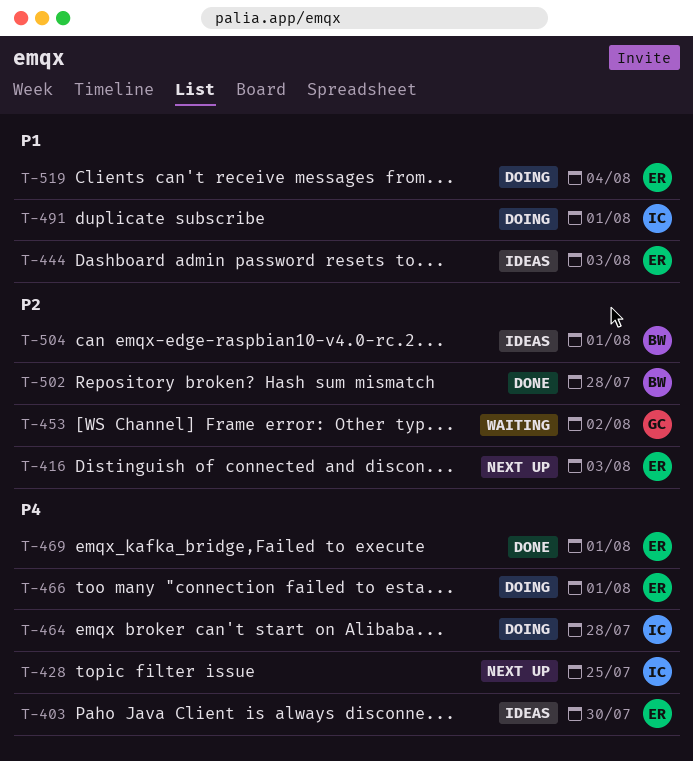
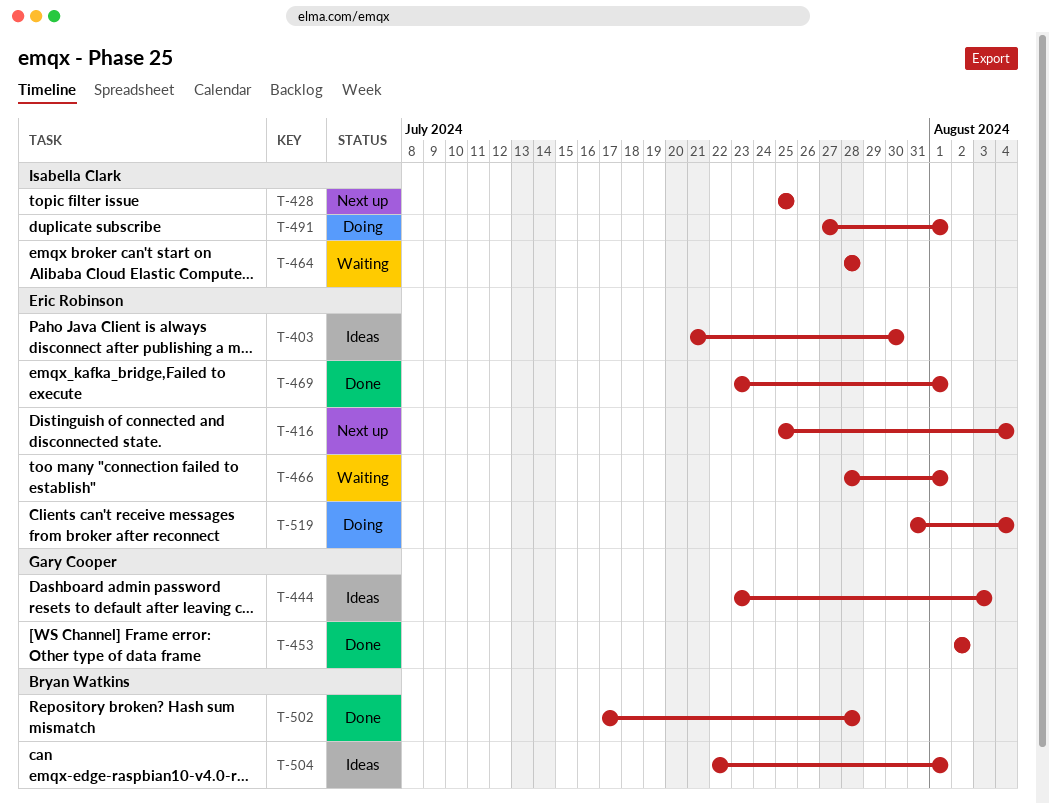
T-416, due: Aug 3 -> Aug 4
T-444, owner: Eric Robinson -> Gary Cooper
T-453, status: Waiting -> Done
T-464, status: Doing -> Waiting
T-466, status: Doing -> Waiting

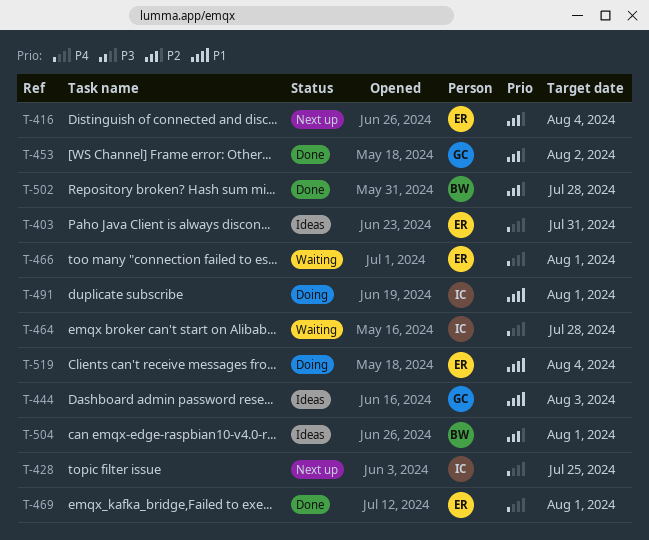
T-403, due: Jul 30 -> Jul 31

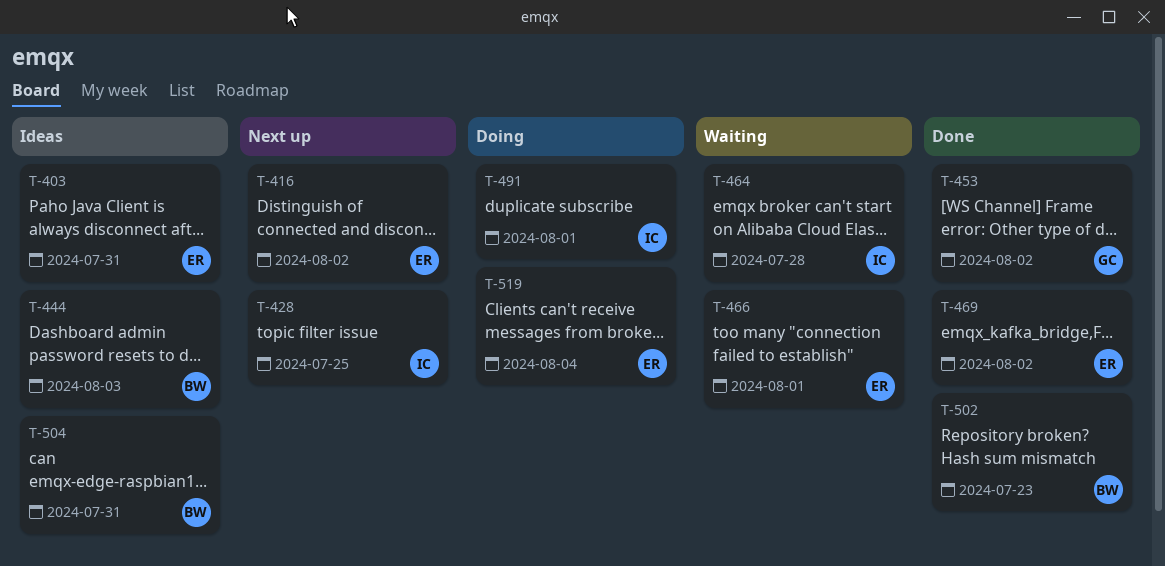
T-416, due: Aug 4 -> Aug 2
T-444, owner: GC -> BW
T-469, due: Aug 1 -> Aug 2
T-502, due: Jul 28 -> Jul 23
T-504, due: Aug 1 -> Jul 31

